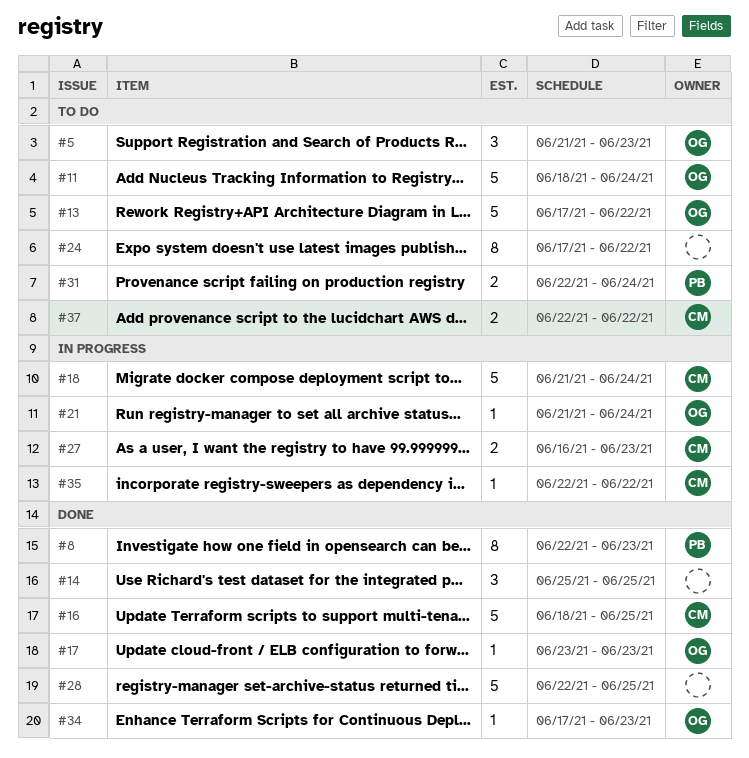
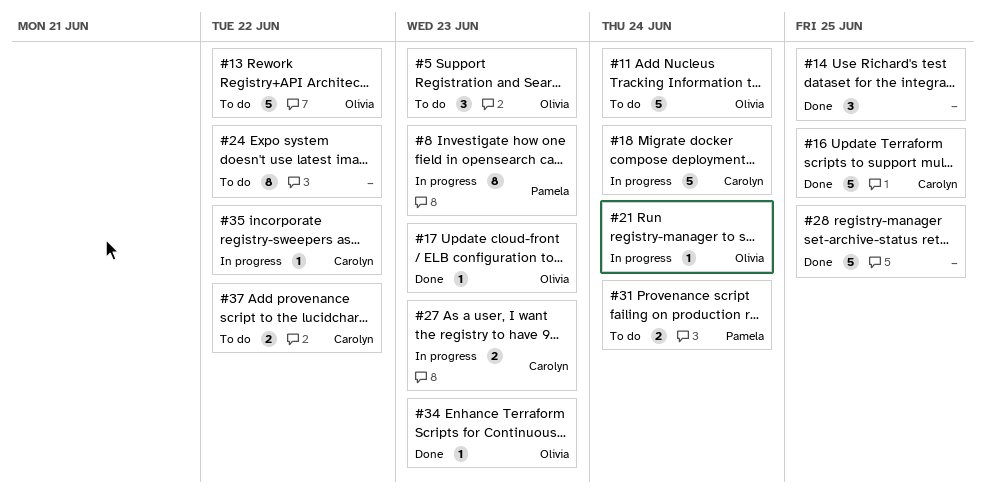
#8, status: Done -> In progress

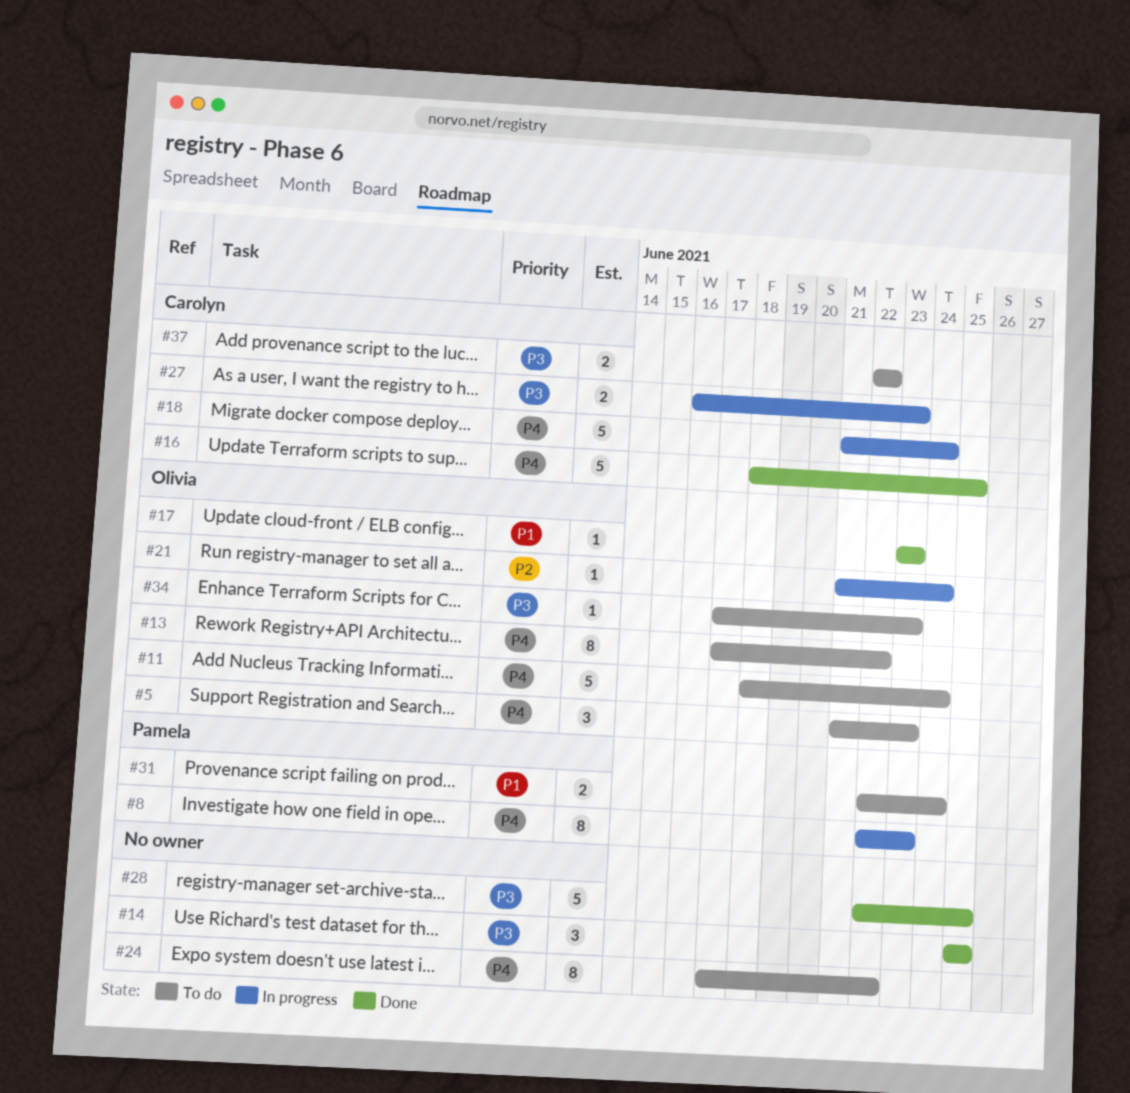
#13, estimate: 5 -> 8
#34, status: Done -> To do
#35: present -> none

